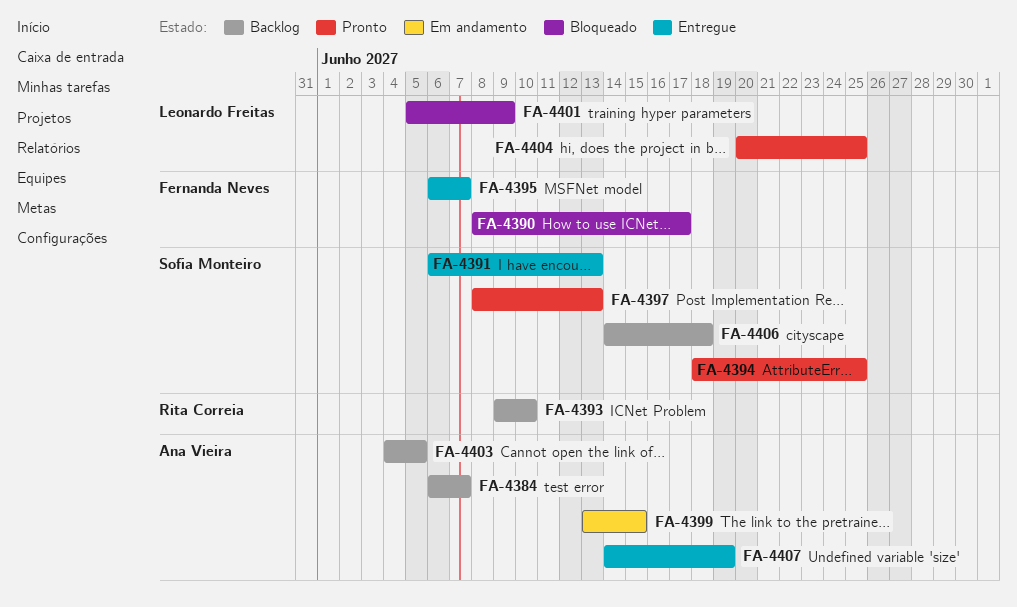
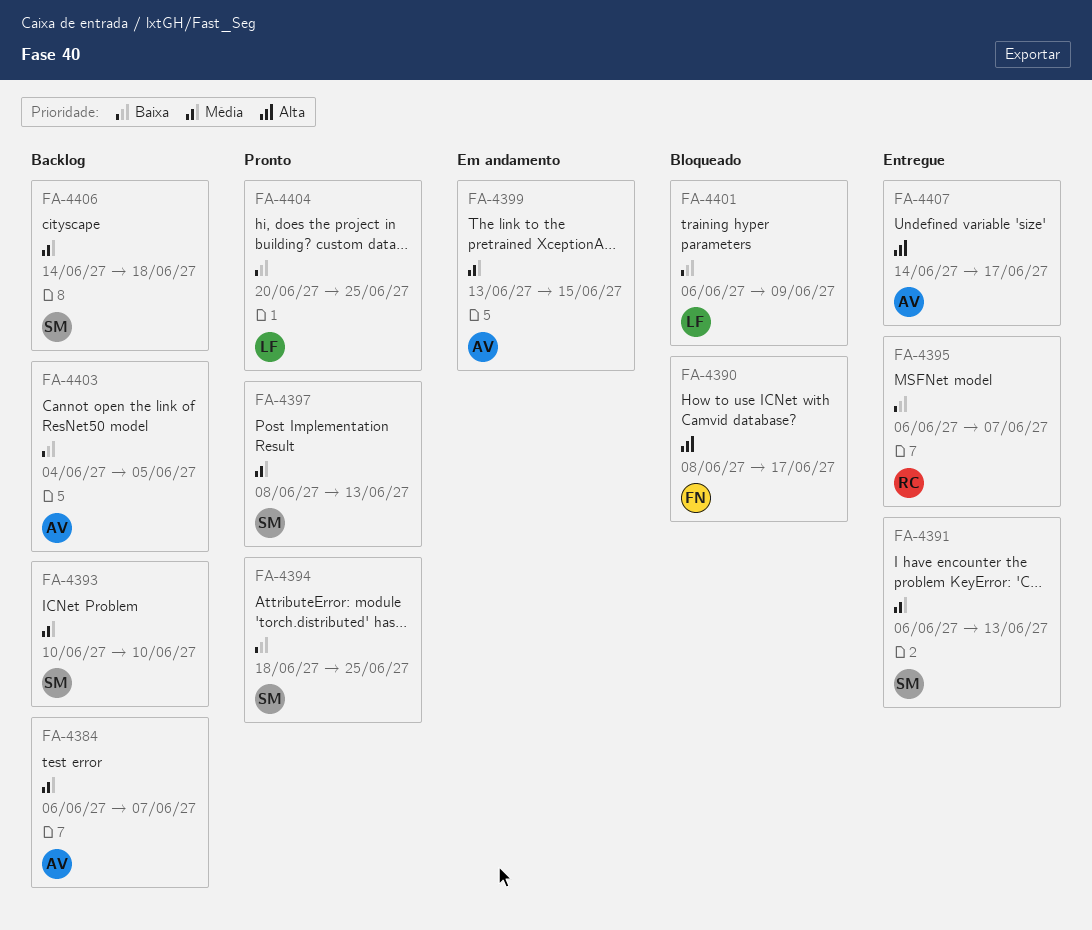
FA-4393, owner: Rita Correia -> Sofia Monteiro
FA-4393, start: Jun 9 -> Jun 10
FA-4395, owner: Fernanda Neves -> Rita Correia
FA-4401, start: Jun 5 -> Jun 6
FA-4407, due: Jun 19 -> Jun 17

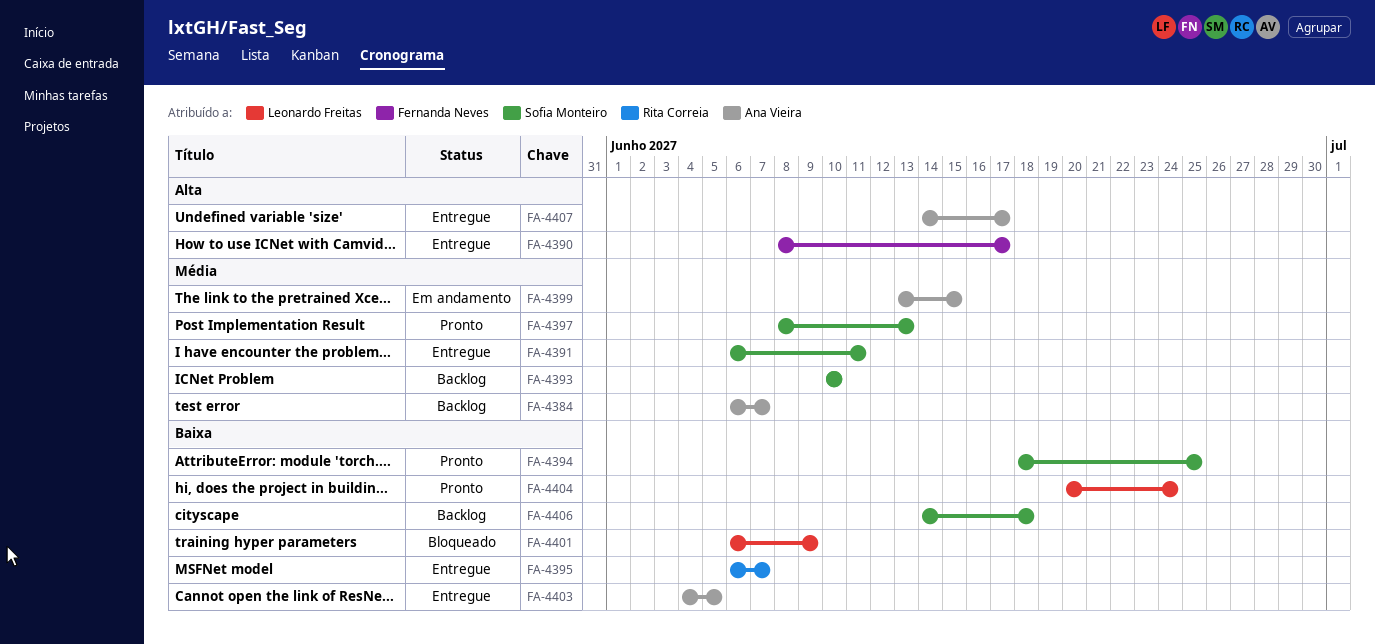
FA-4390, status: Bloqueado -> Entregue
FA-4391, due: Jun 13 -> Jun 11
FA-4403, status: Backlog -> Entregue
FA-4404, due: Jun 25 -> Jun 24
FA-4406, priority: Média -> Baixa

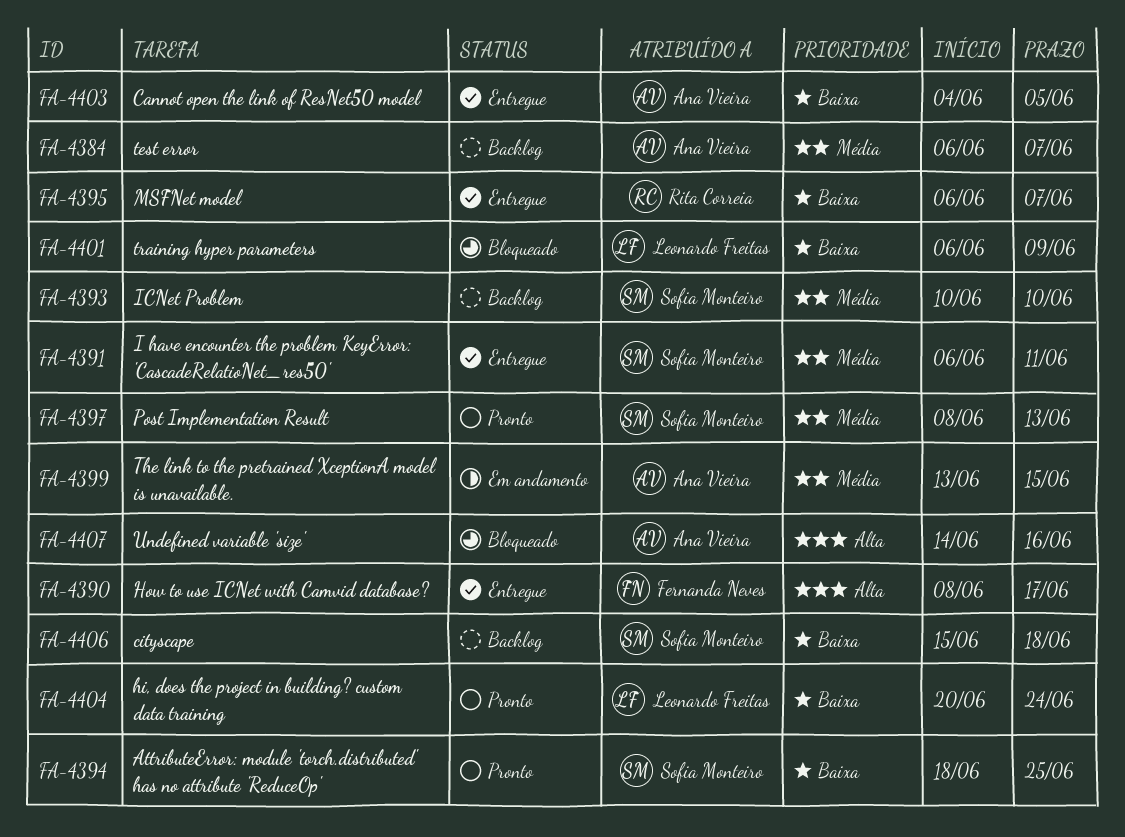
FA-4406, start: Jun 14 -> Jun 15
FA-4407, status: Entregue -> Bloqueado
FA-4407, due: Jun 17 -> Jun 16

